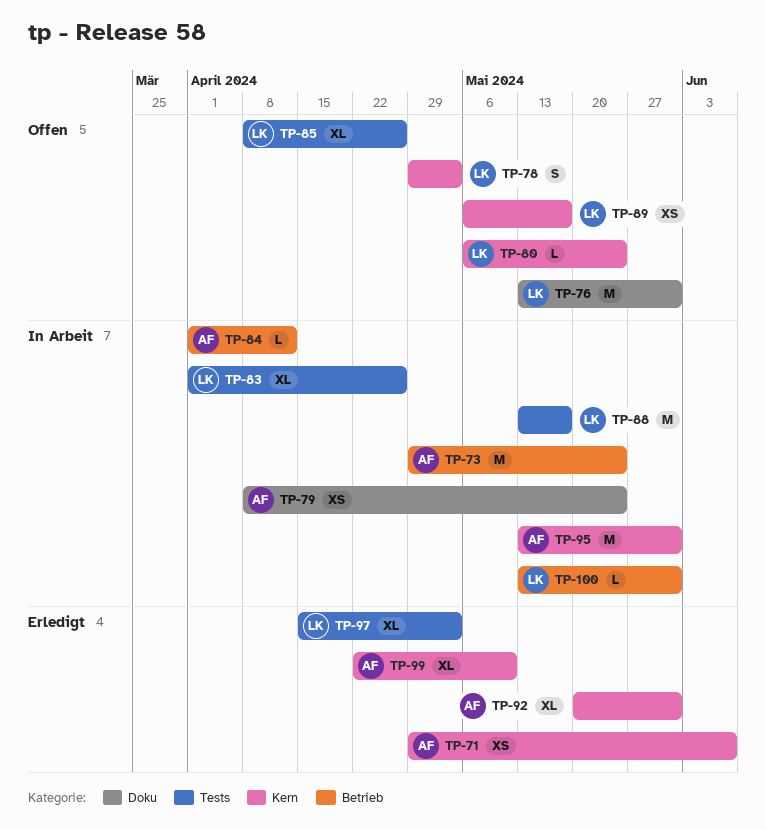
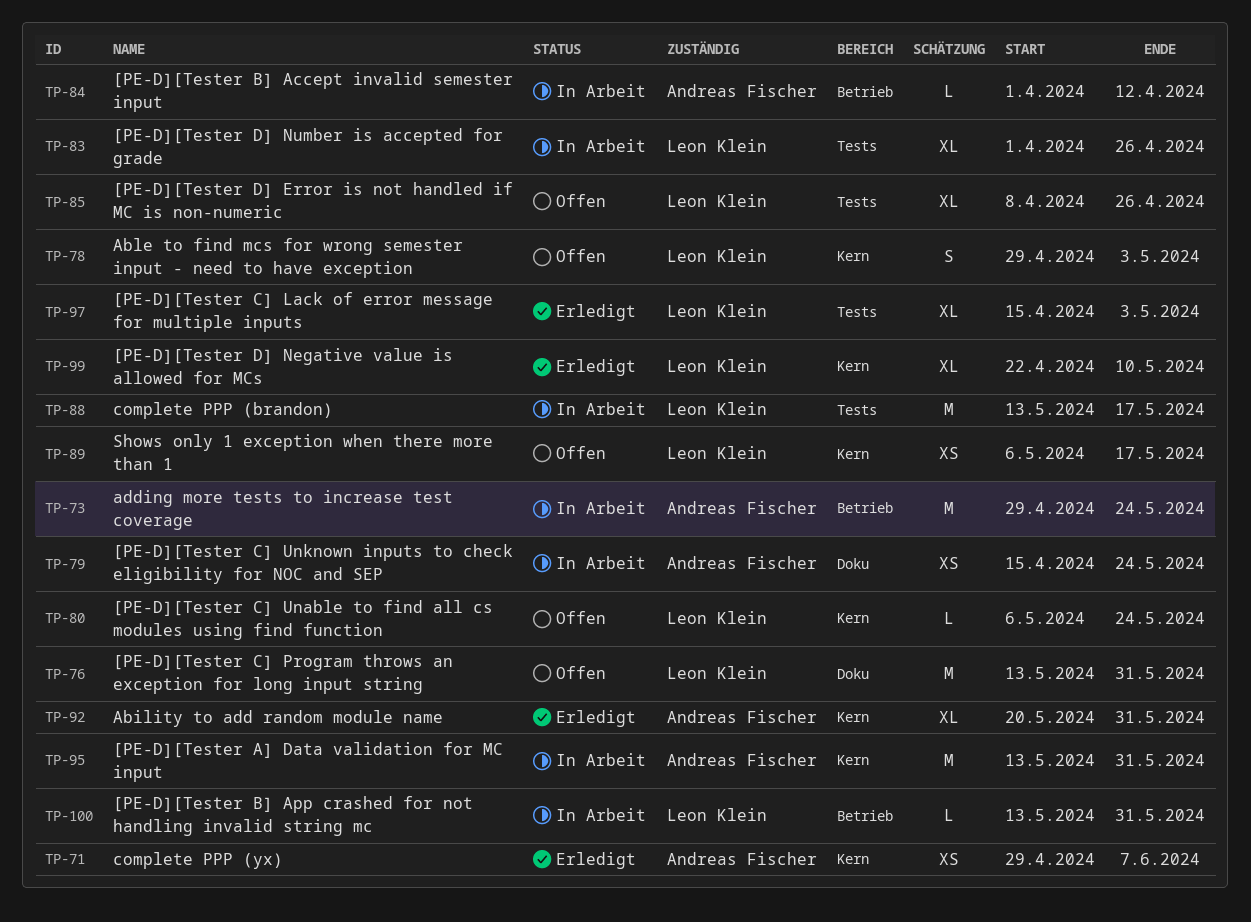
TP-79, start: Apr 8 -> Apr 15
TP-99, owner: Andreas Fischer -> Leon Klein

